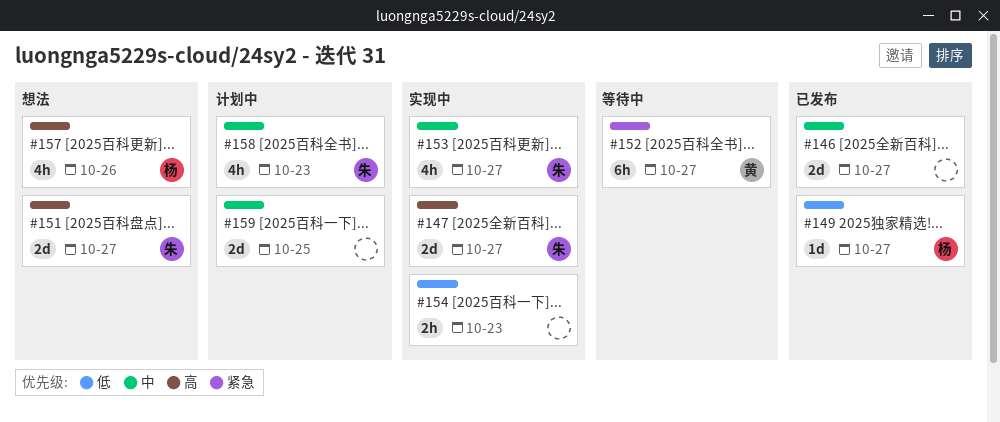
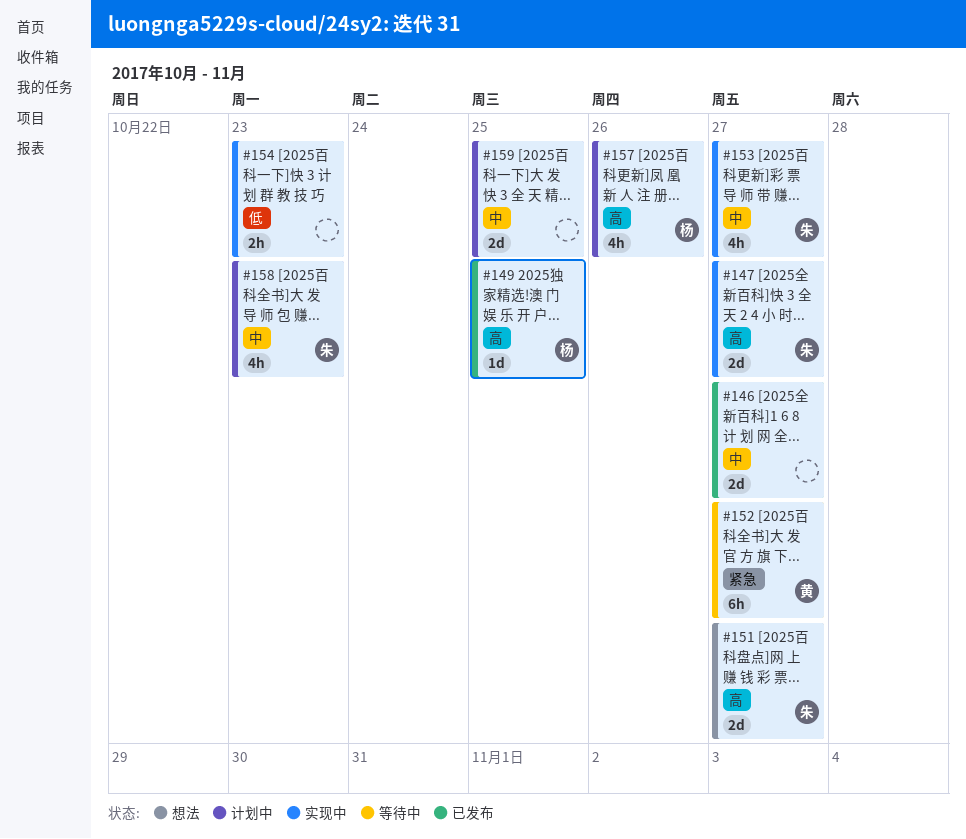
#149, priority: 低 -> 高
#149, due: Oct 27 -> Oct 25
#157, status: 想法 -> 计划中

